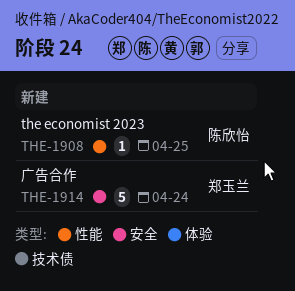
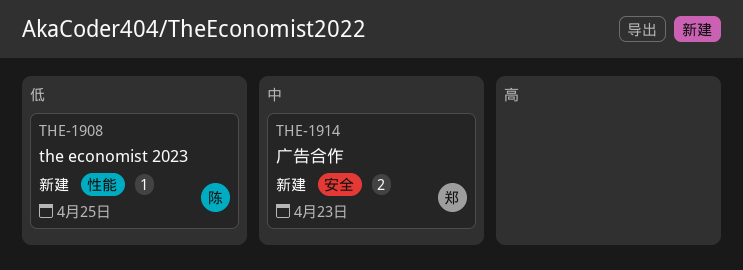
THE-1914, estimate: 5 -> 2
THE-1914, due: Apr 24 -> Apr 23

